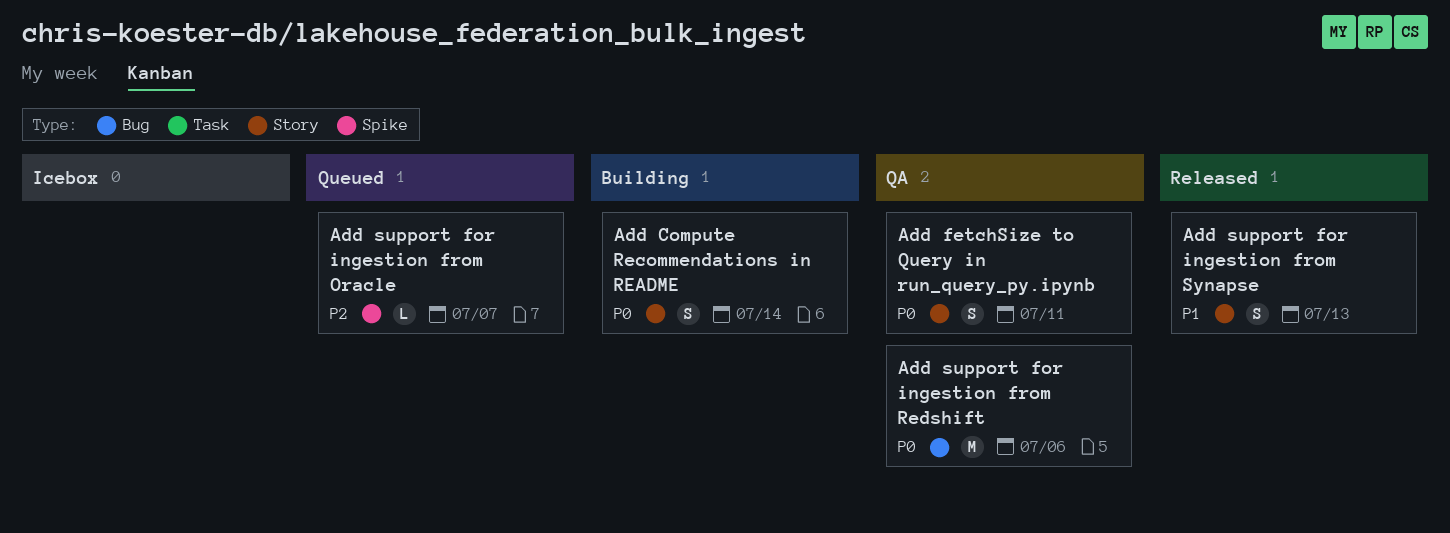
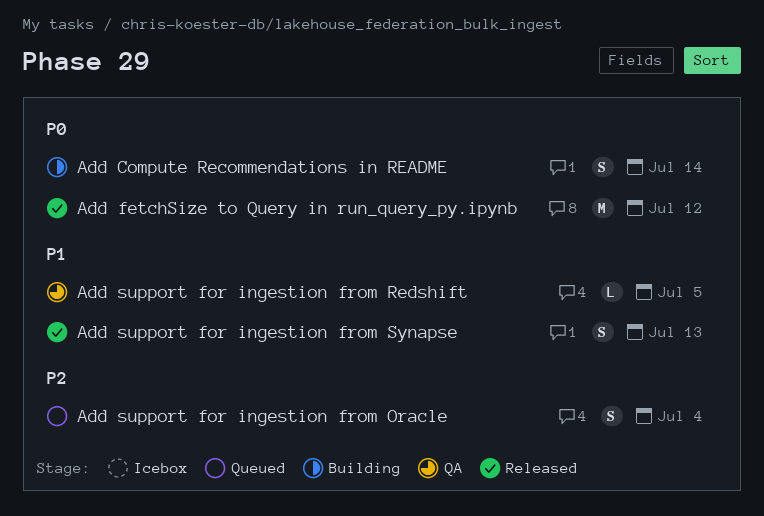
Add fetchSize to Query in run_query_py.ipynb, status: QA -> Released
Add fetchSize to Query in run_query_py.ipynb, estimate: S -> M
Add fetchSize to Query in run_query_py.ipynb, due: Jul 11 -> Jul 12
Add support for ingestion from Oracle, estimate: L -> S
Add support for ingestion from Oracle, due: Jul 7 -> Jul 4
Add support for ingestion from Redshift, priority: P0 -> P1
Add support for ingestion from Redshift, estimate: M -> L
Add support for ingestion from Redshift, due: Jul 6 -> Jul 5

